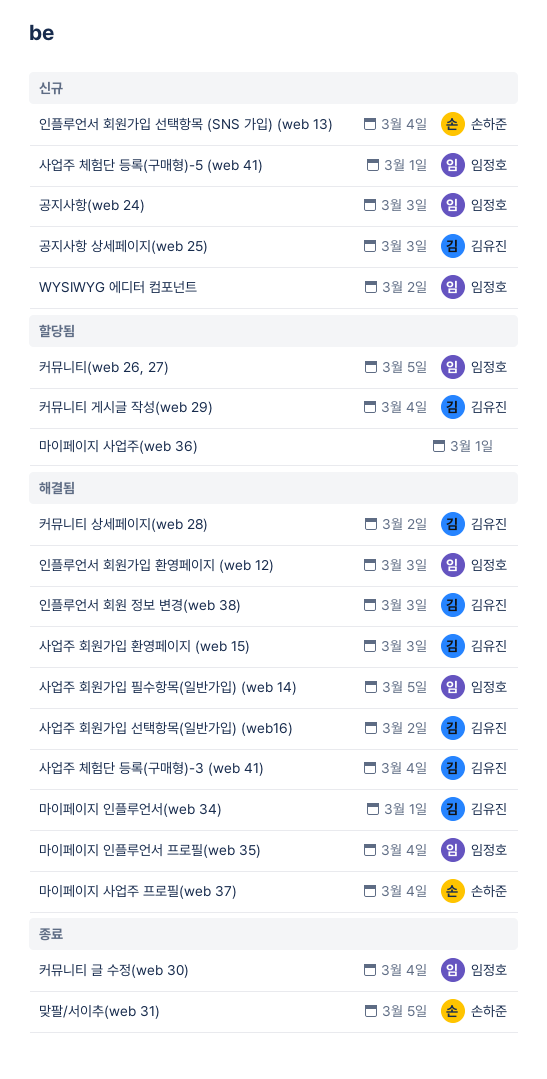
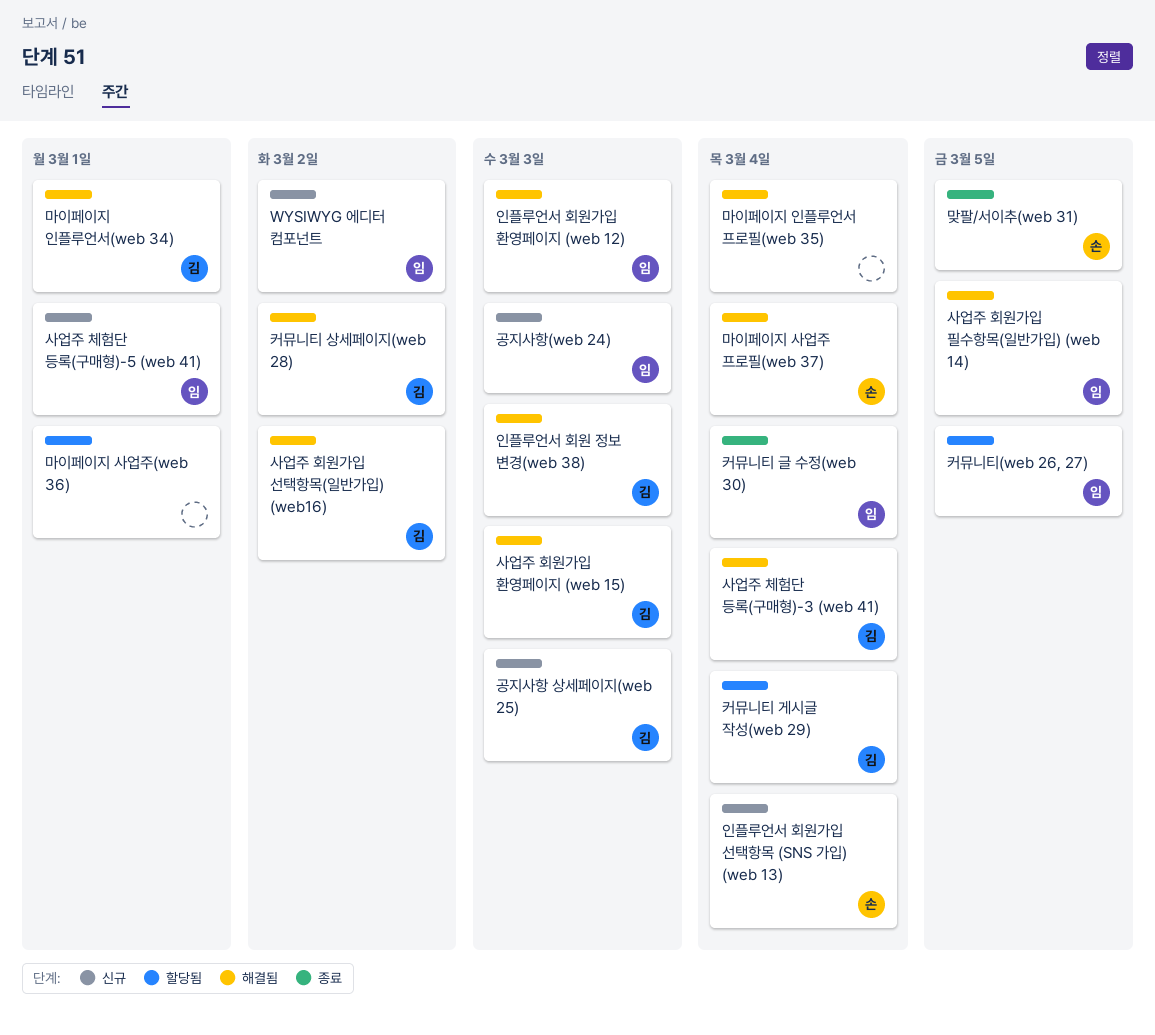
마이페이지 인플루언서 프로필(web 35), owner: 임정호 -> none

